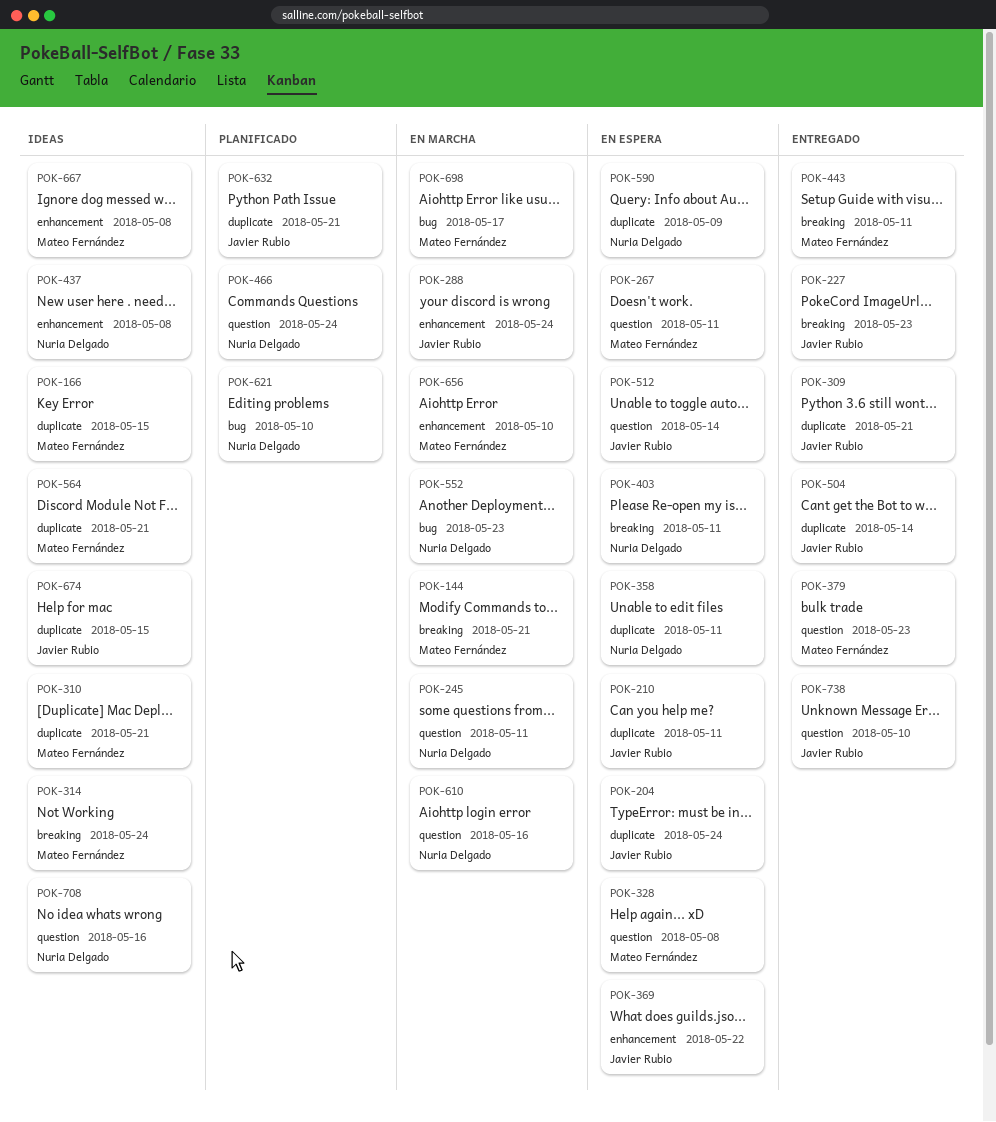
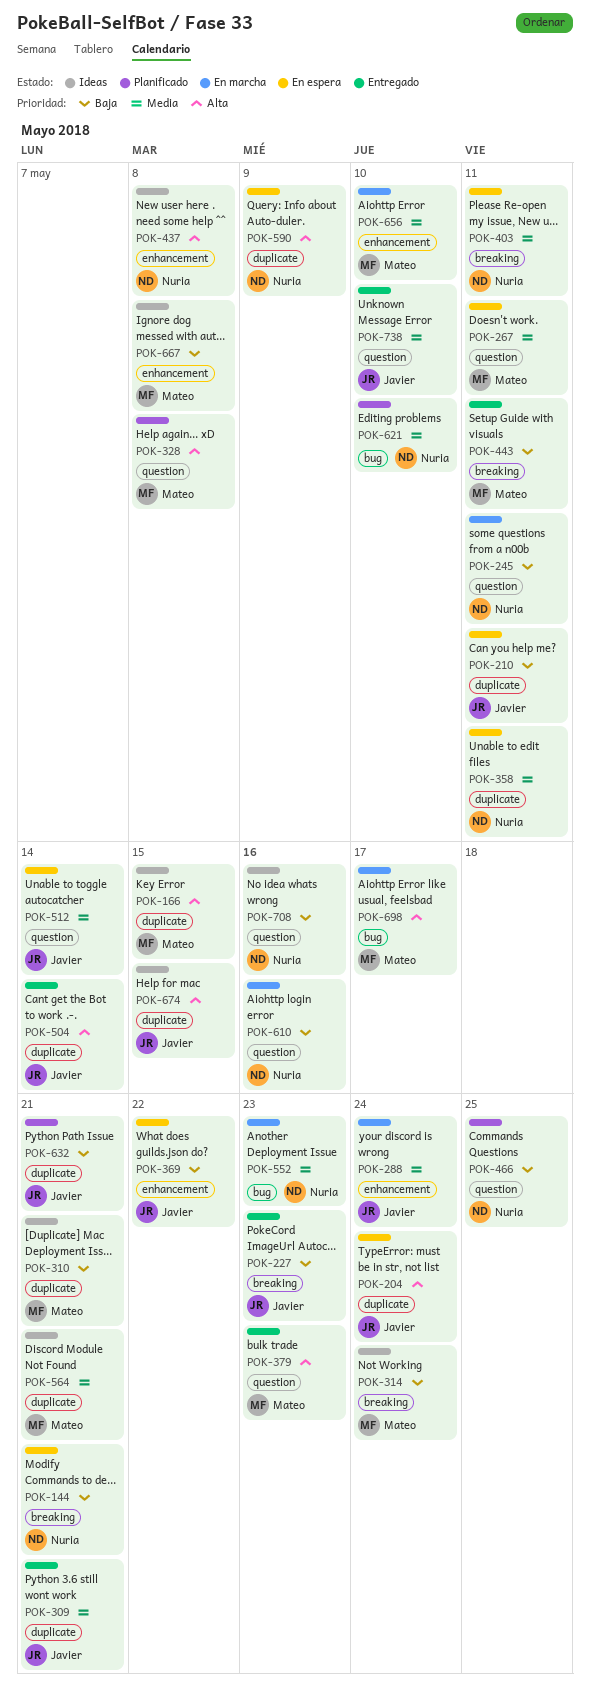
POK-144, status: En marcha -> En espera
POK-144, owner: Mateo Fernández -> Nuria Delgado
POK-328, status: En espera -> Planificado
POK-466, due: May 24 -> May 25

